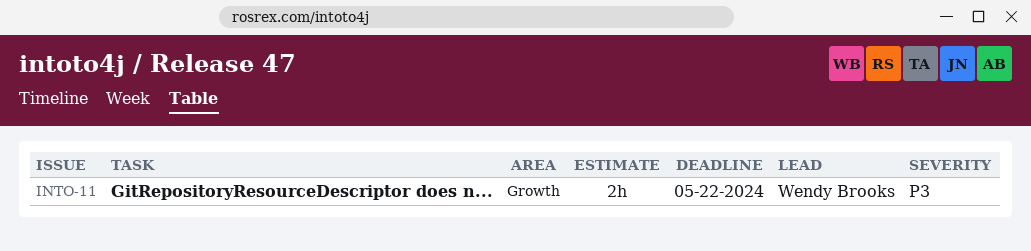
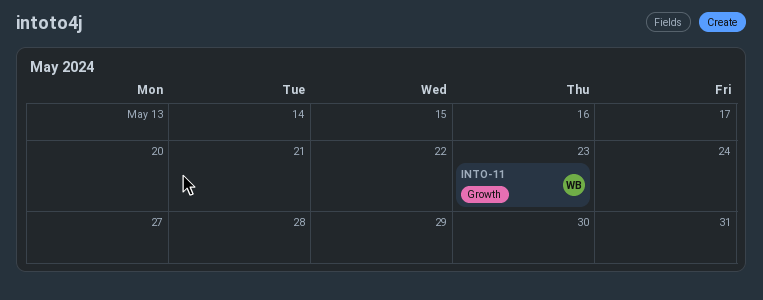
INTO-11, due: May 22 -> May 23

